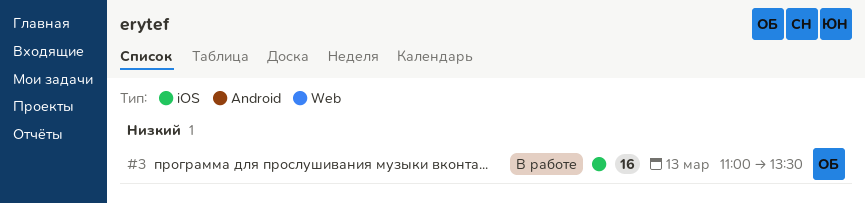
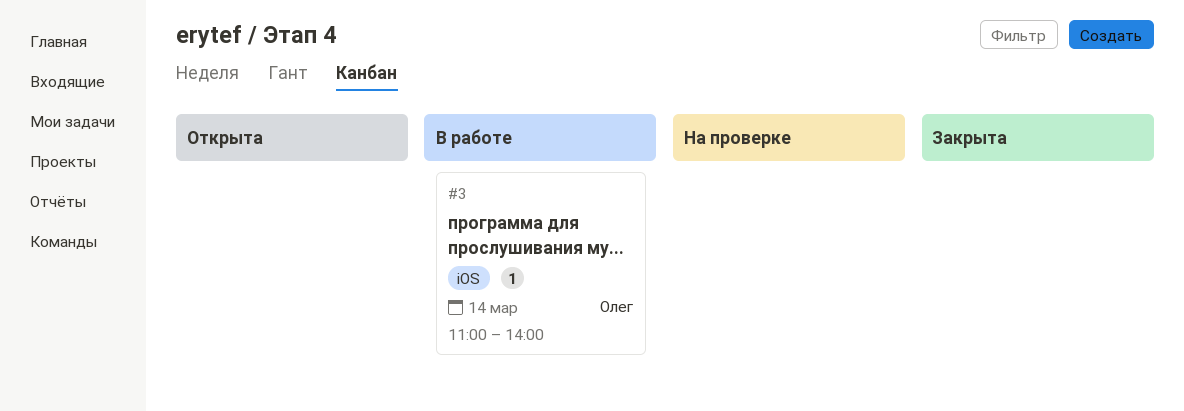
#3, estimate: 16 -> 1
#3, day: Mar 13 -> Mar 14
#3, ends: 13:30 -> 14:00

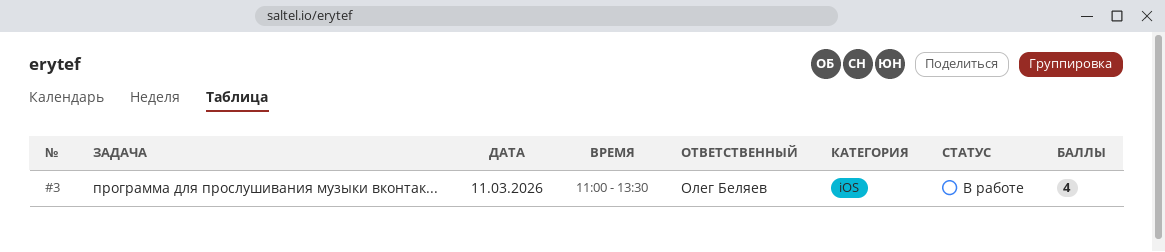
#3, estimate: 1 -> 4
#3, day: Mar 14 -> Mar 11
#3, ends: 14:00 -> 13:30

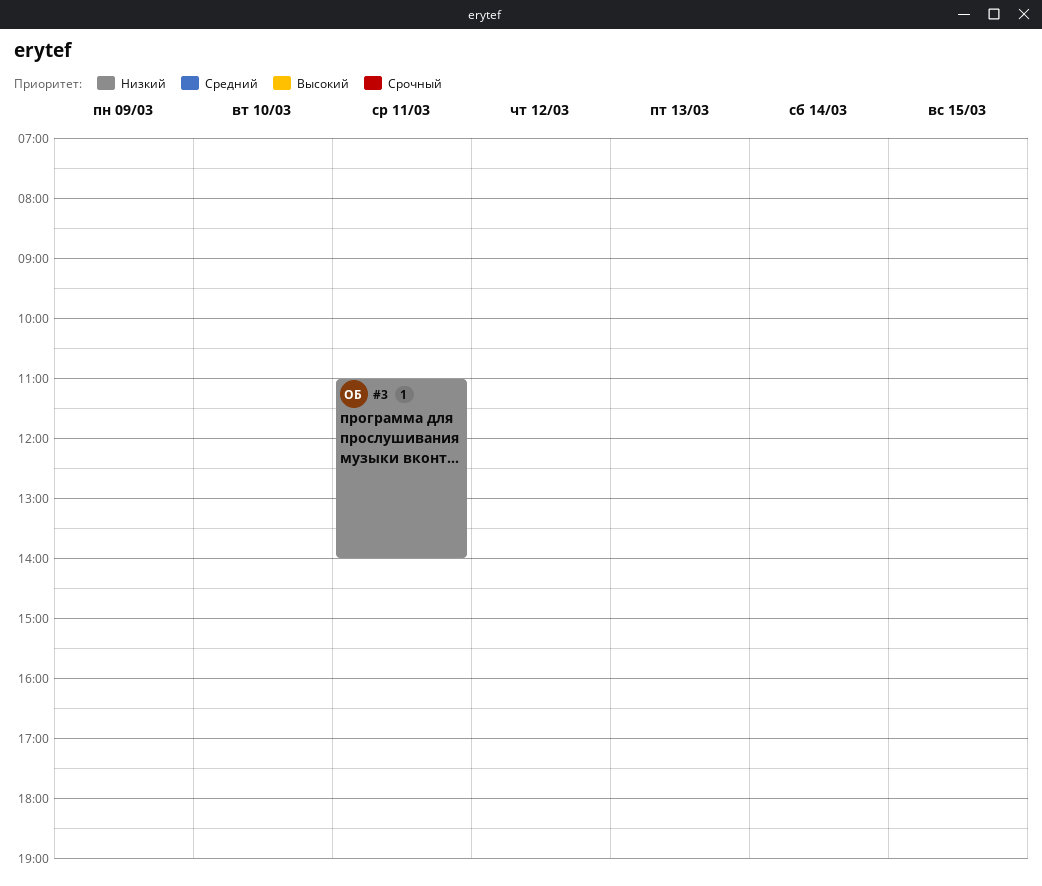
#3, estimate: 4 -> 1
#3, ends: 13:30 -> 14:00

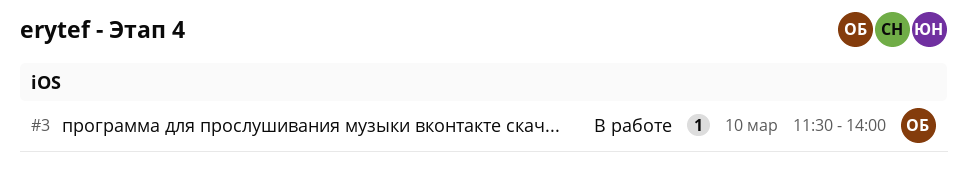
#3, day: Mar 11 -> Mar 10
#3, begins: 11:00 -> 11:30

